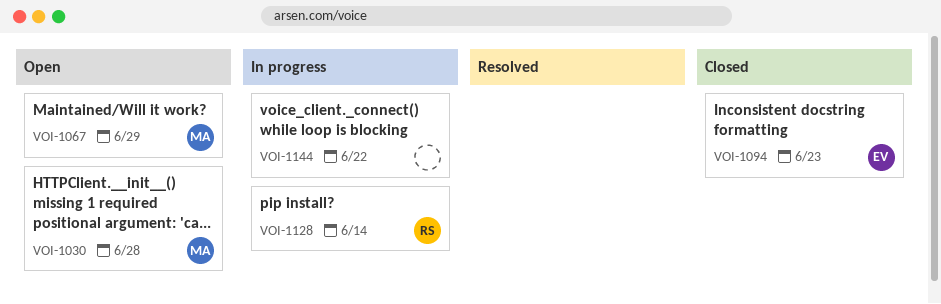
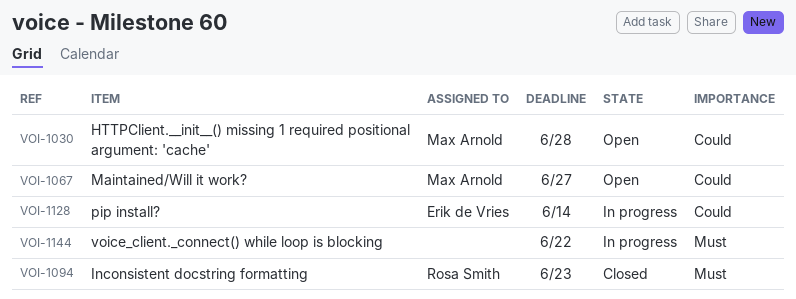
VOI-1067, due: Jun 29 -> Jun 27
VOI-1094, owner: Erik de Vries -> Rosa Smith
VOI-1128, owner: Rosa Smith -> Erik de Vries

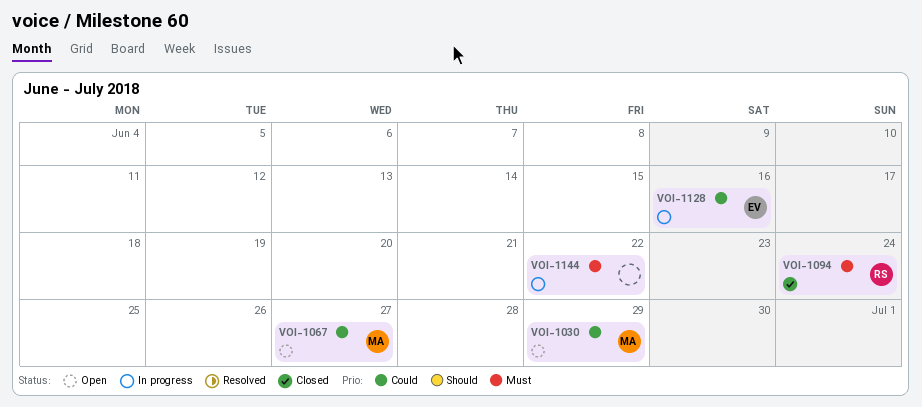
VOI-1030, due: Jun 28 -> Jun 29
VOI-1094, due: Jun 23 -> Jun 24
VOI-1128, due: Jun 14 -> Jun 16

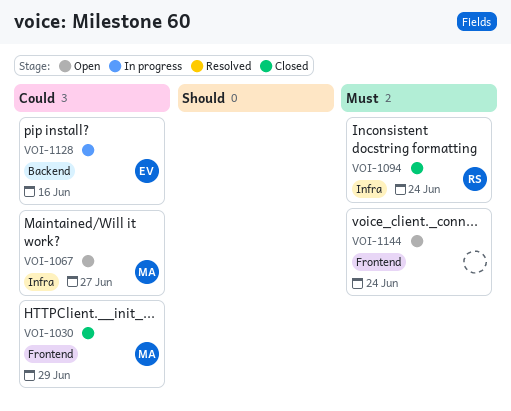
VOI-1030, status: Open -> Closed
VOI-1144, status: In progress -> Open
VOI-1144, due: Jun 22 -> Jun 24

